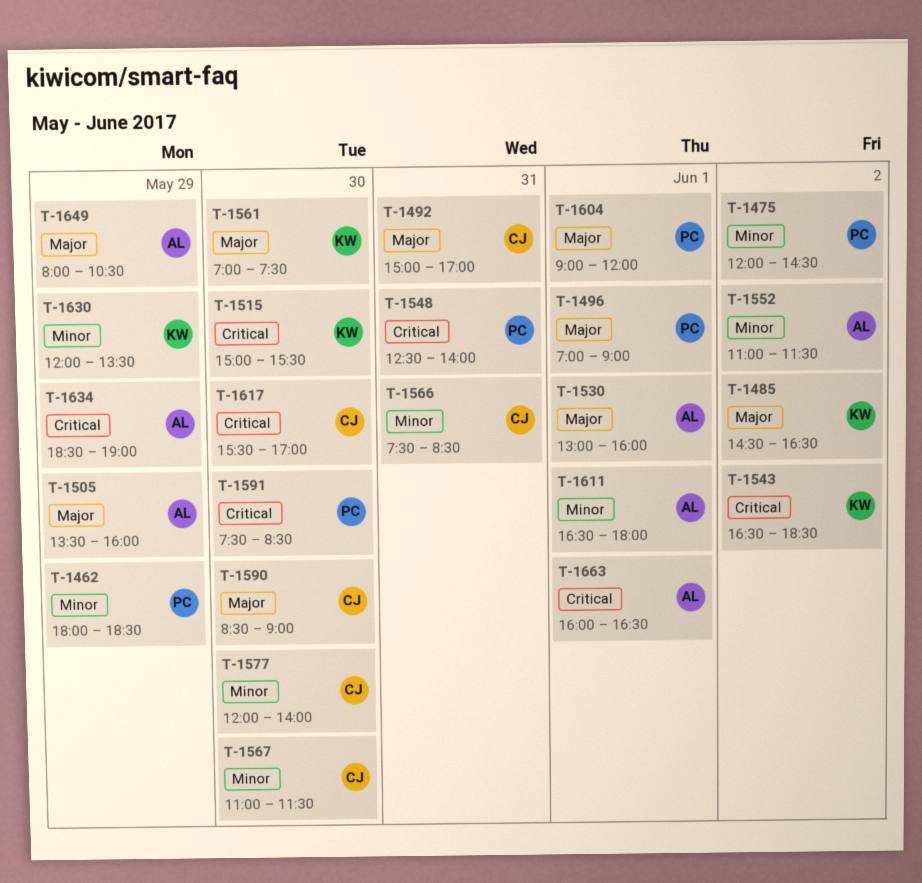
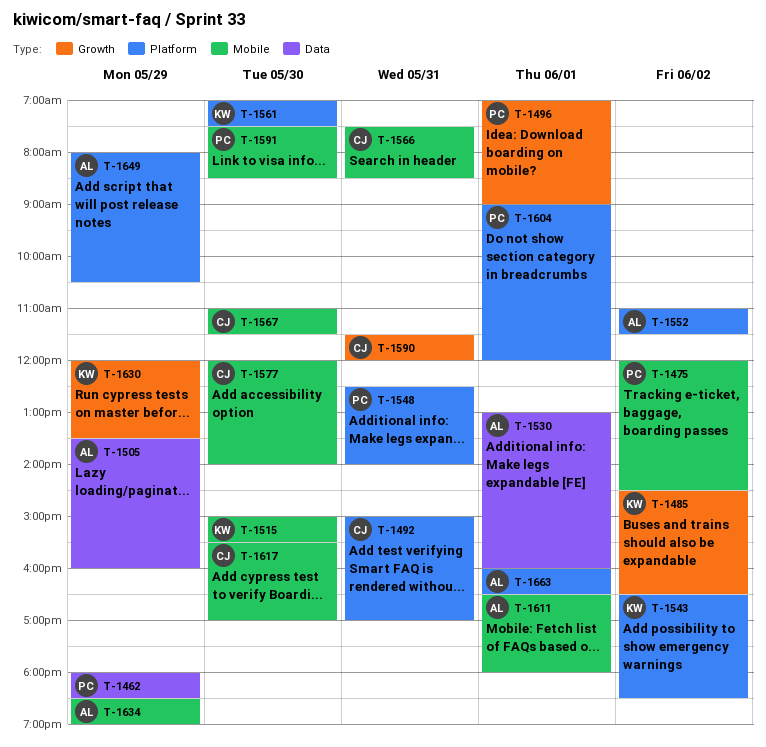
T-1590, day: May 30 -> May 31
T-1590, begins: 08:30 -> 11:30
T-1590, ends: 09:00 -> 12:00

